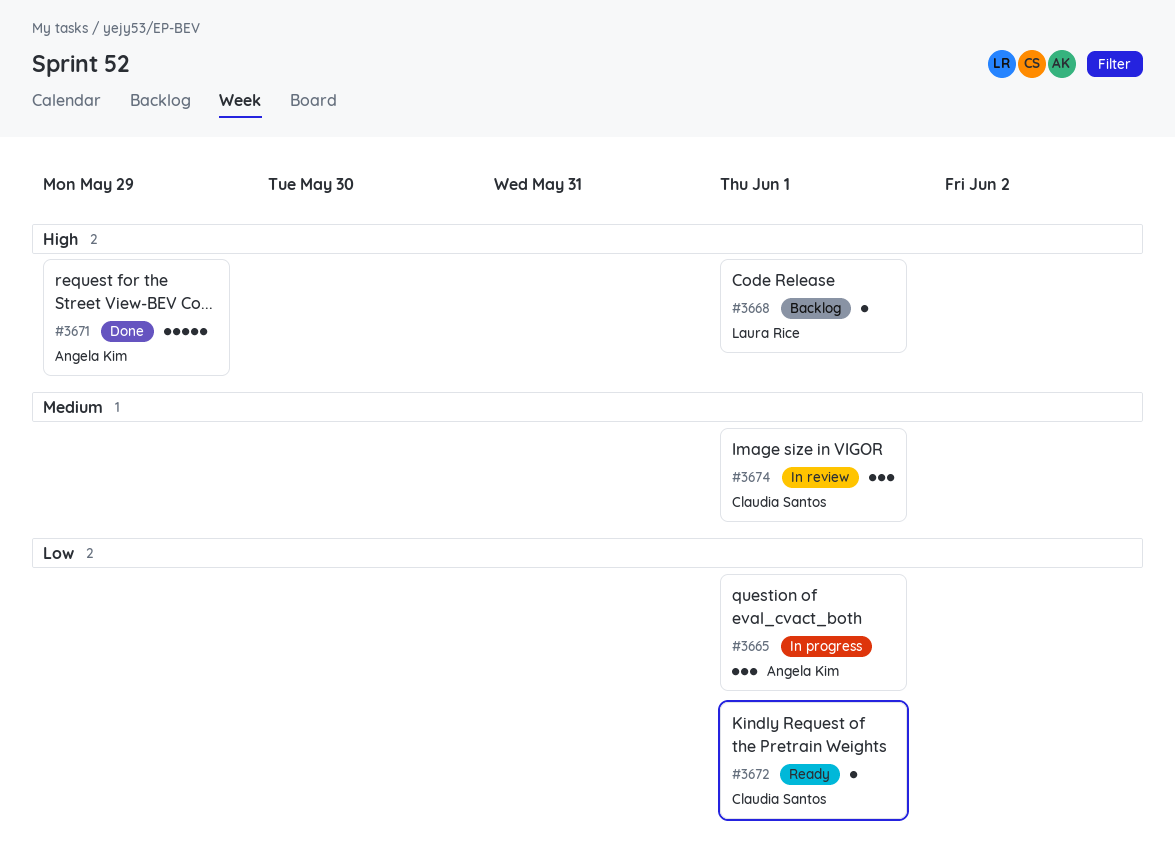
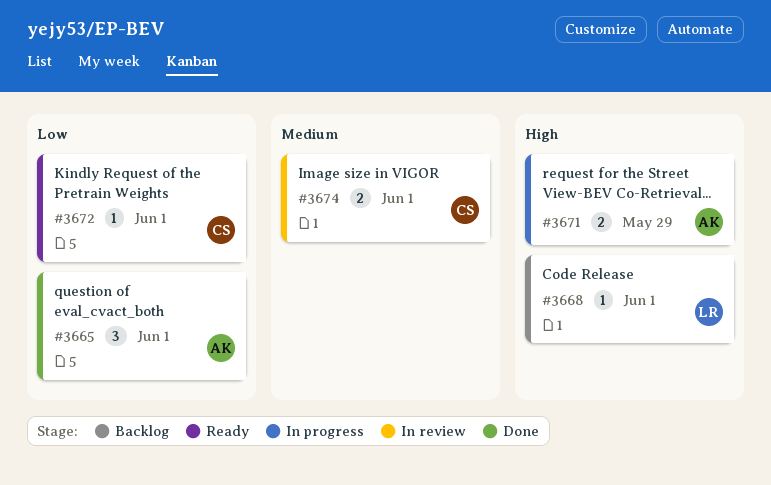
#3665, status: In progress -> Done
#3671, status: Done -> In progress
#3671, estimate: 5 -> 2
#3674, estimate: 3 -> 2

